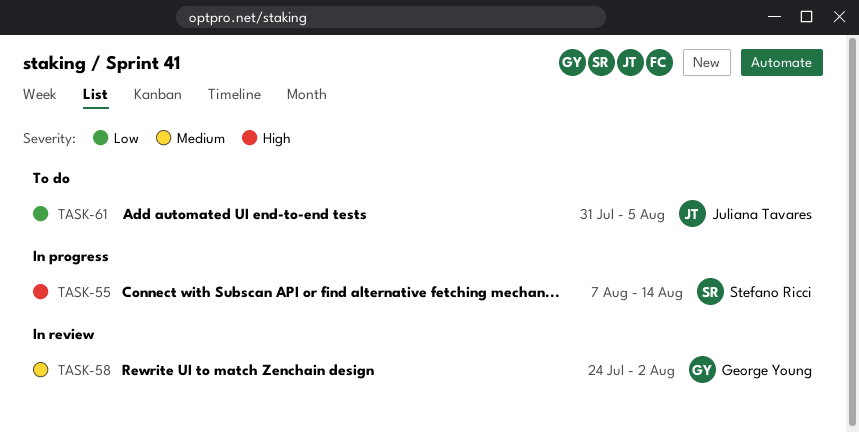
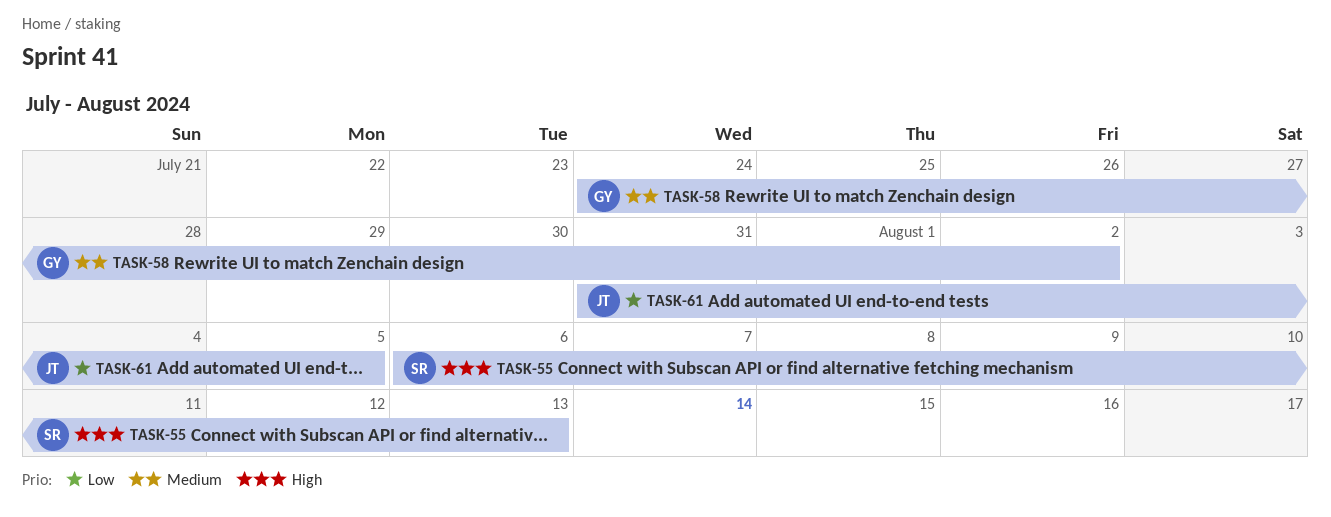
TASK-55, start: Aug 7 -> Aug 6
TASK-55, due: Aug 14 -> Aug 13

